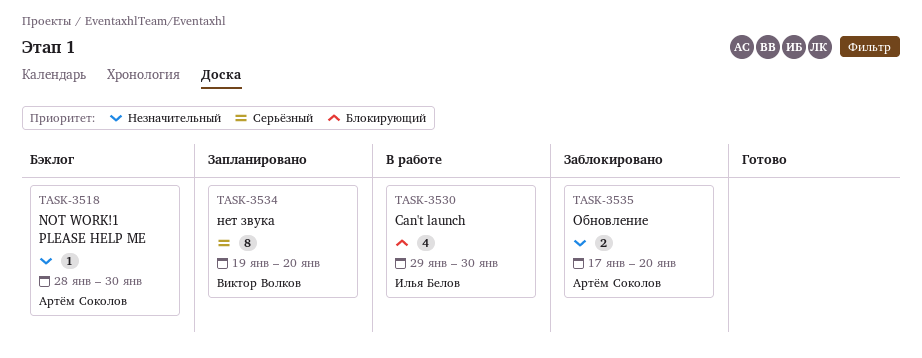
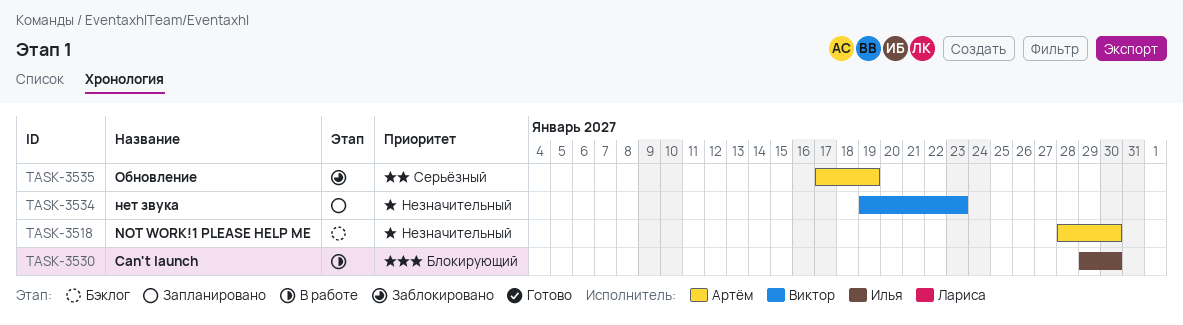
TASK-3534, priority: Серьёзный -> Незначительный
TASK-3534, due: Jan 20 -> Jan 23
TASK-3535, priority: Незначительный -> Серьёзный
TASK-3535, due: Jan 20 -> Jan 19

